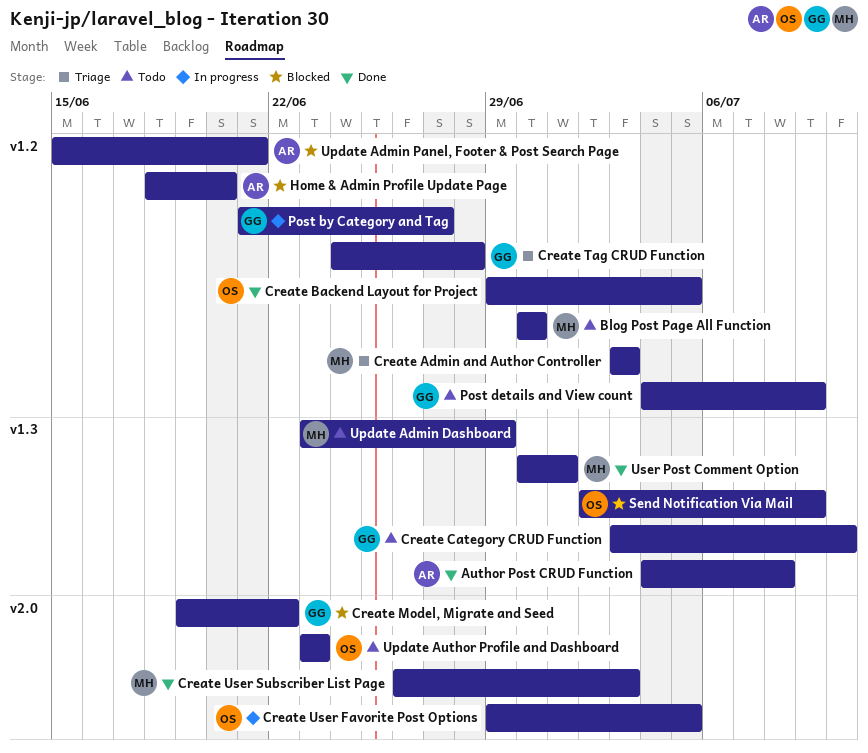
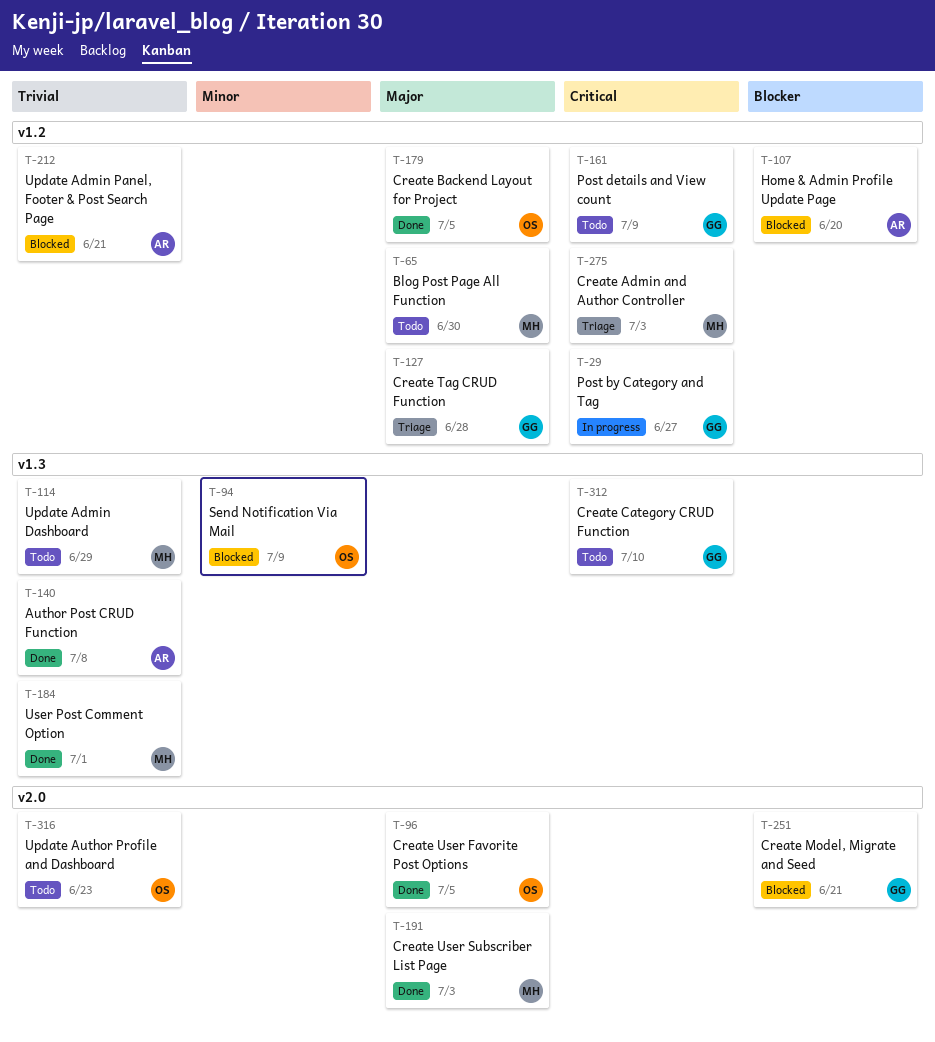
Create Model, Migrate and Seed, due: Jun 22 -> Jun 21
Create User Favorite Post Options, status: In progress -> Done

